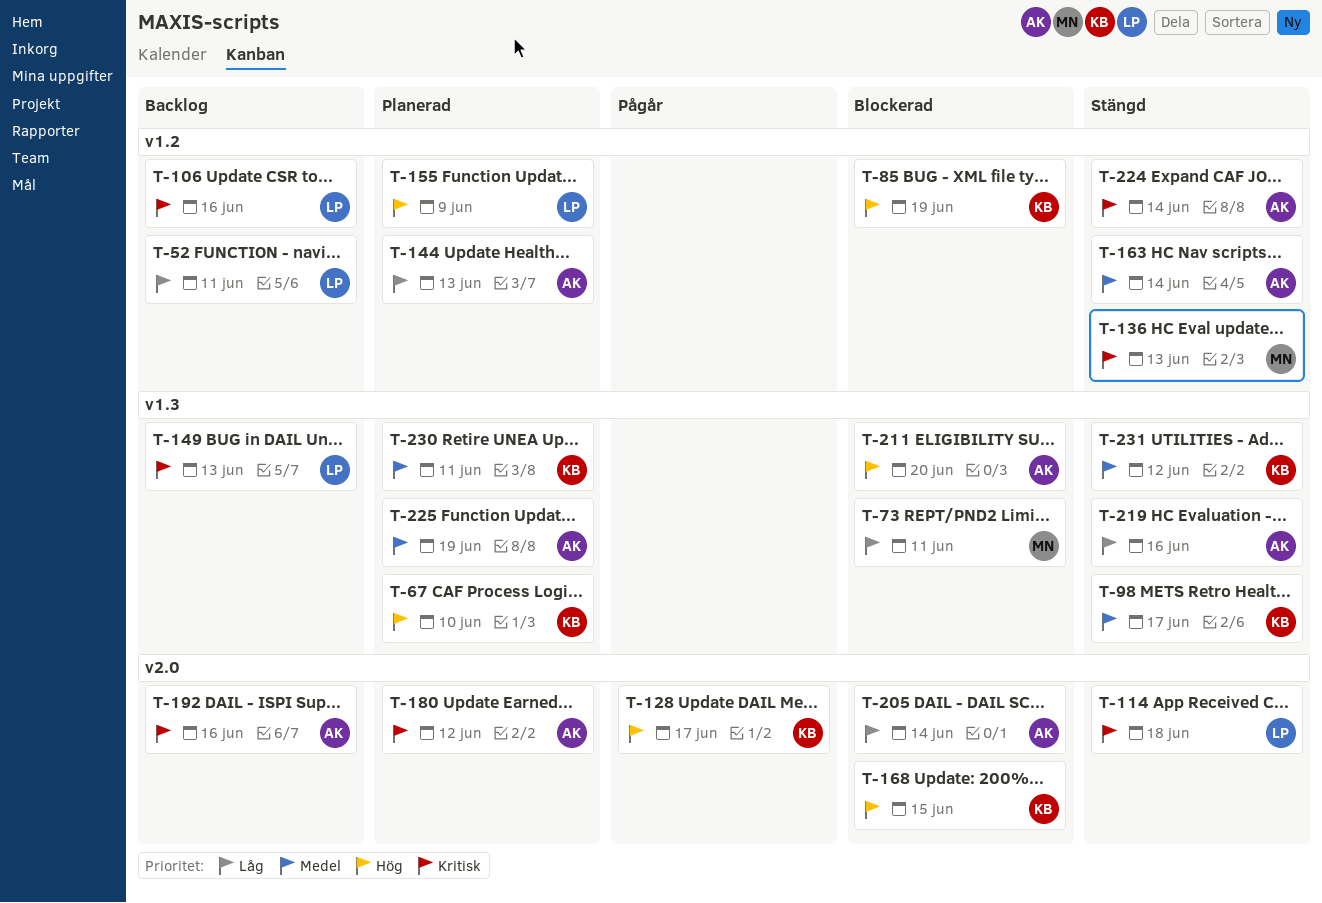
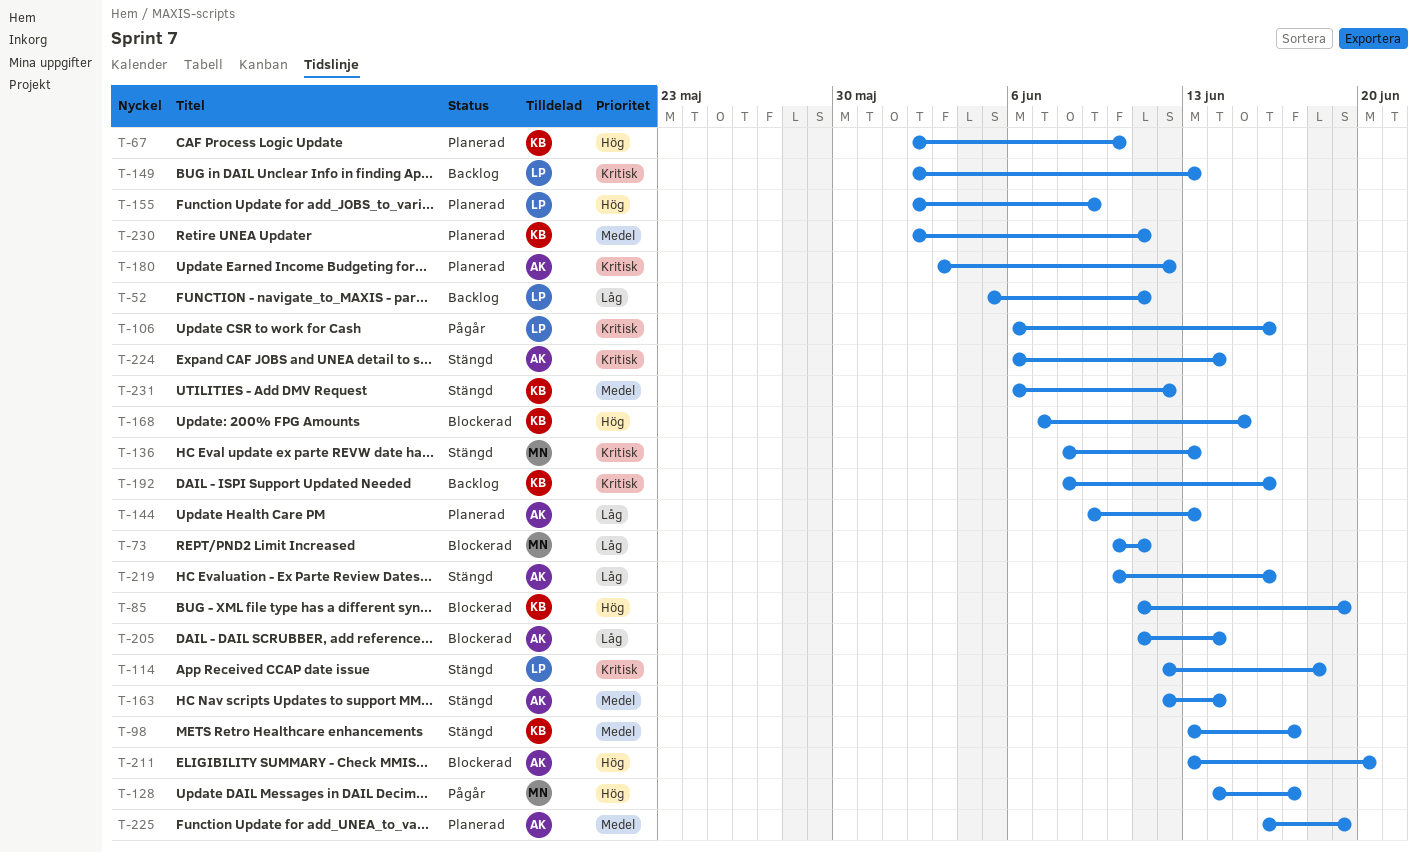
T-106, status: Backlog -> Pågår
T-128, owner: KB -> MN
T-192, owner: AK -> KB

